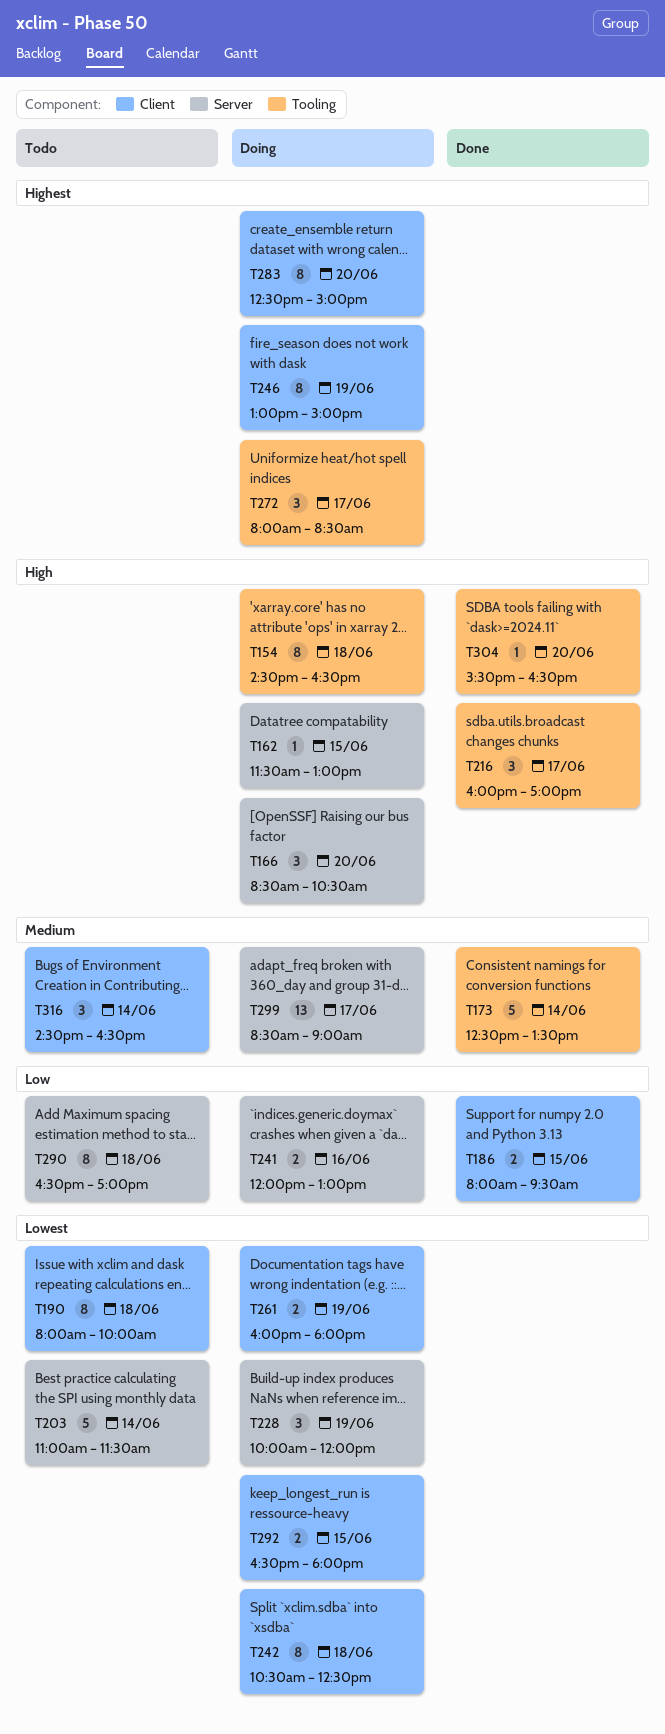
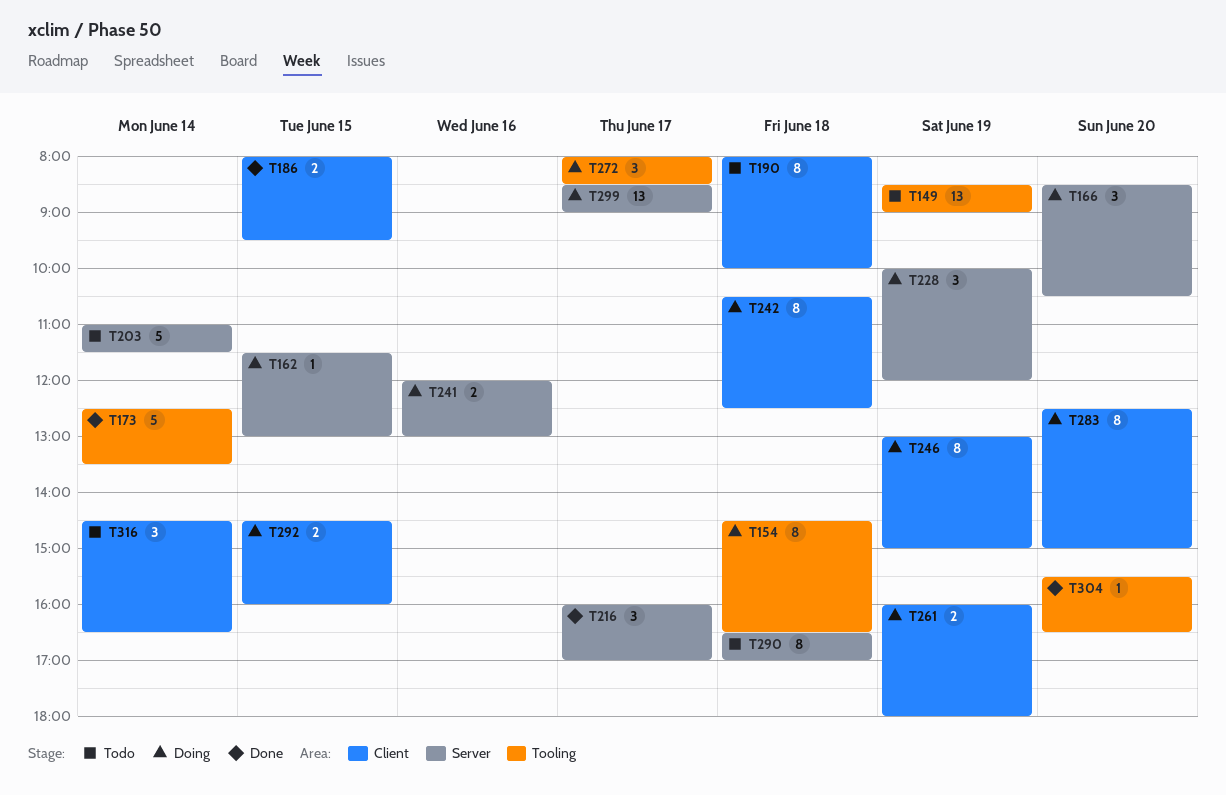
T149: none -> present
T216, label: Tooling -> Server
T292, begins: 16:30 -> 14:30
T292, ends: 18:00 -> 16:00

